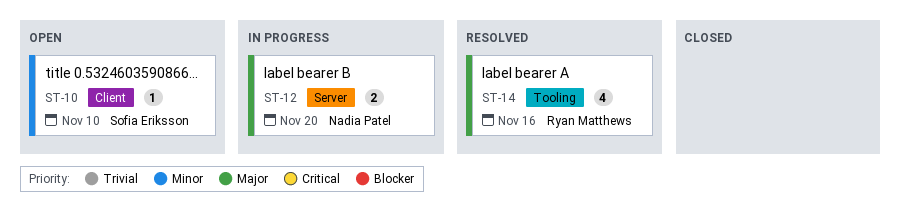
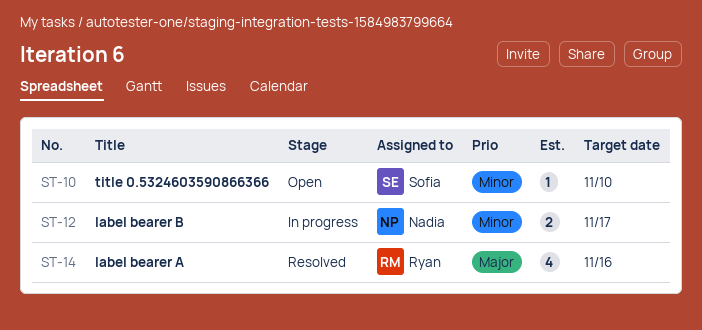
ST-12, priority: Major -> Minor
ST-12, due: Nov 20 -> Nov 17

